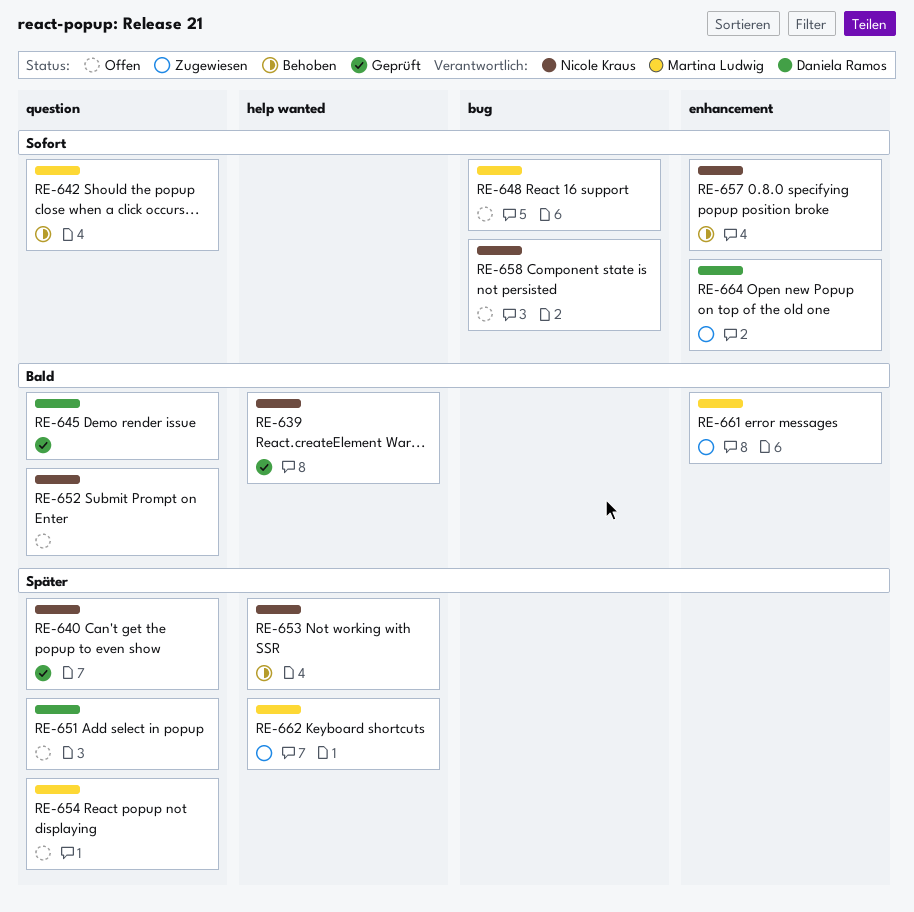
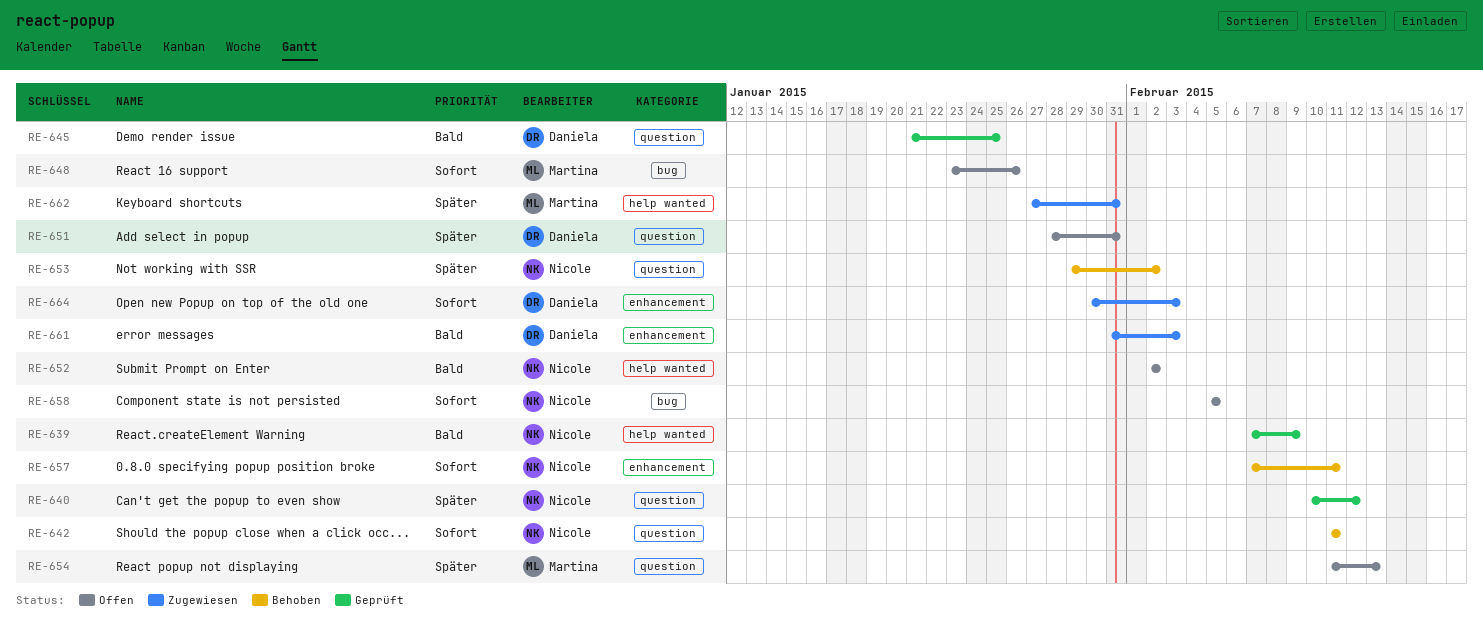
RE-642, owner: Martina Ludwig -> Nicole Kraus
RE-652, label: question -> help wanted
RE-653, label: help wanted -> question
RE-661, owner: Martina Ludwig -> Daniela Ramos

